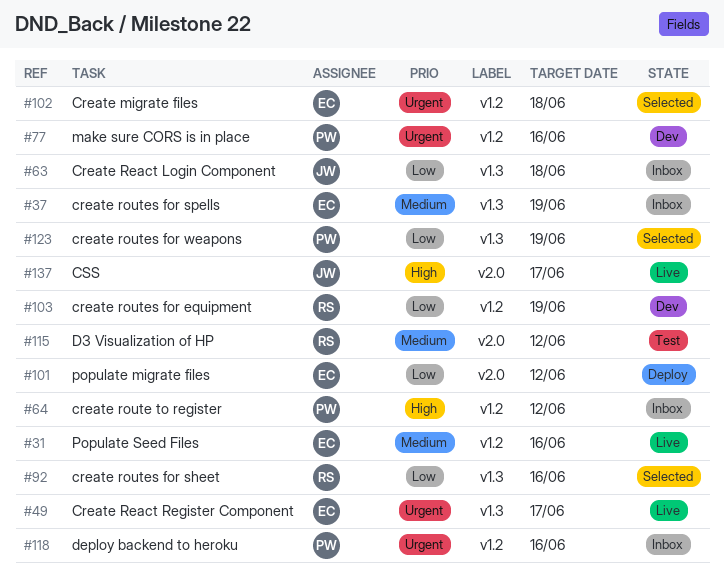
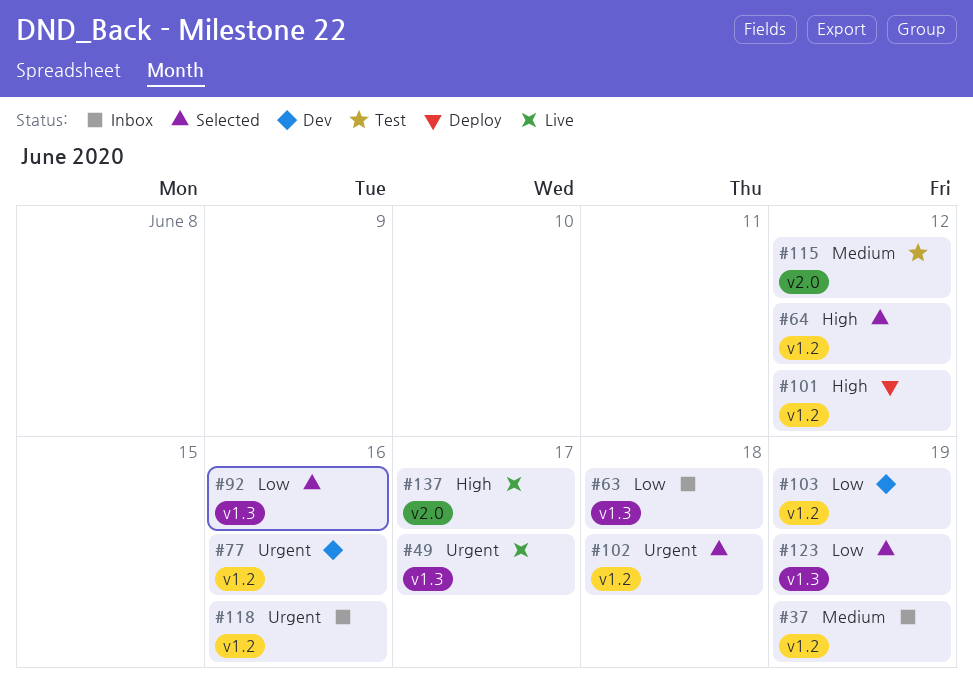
#31: present -> none
#37, label: v1.3 -> v1.2
#64, status: Inbox -> Selected
#101, priority: Low -> High
#101, label: v2.0 -> v1.2

